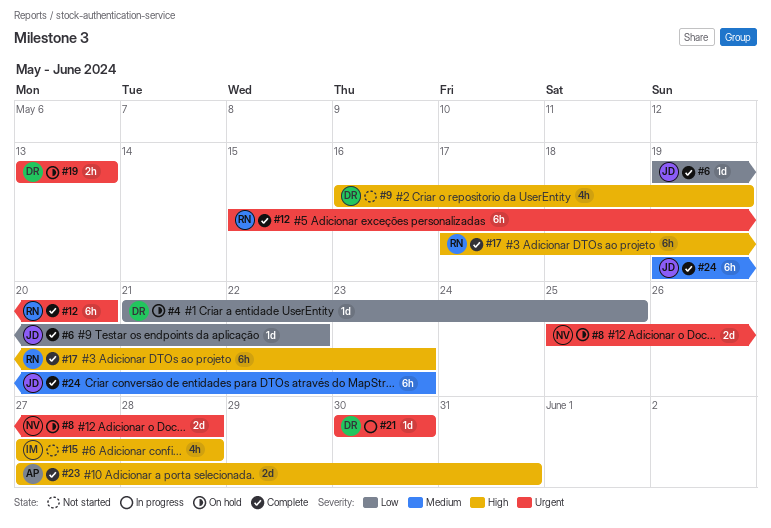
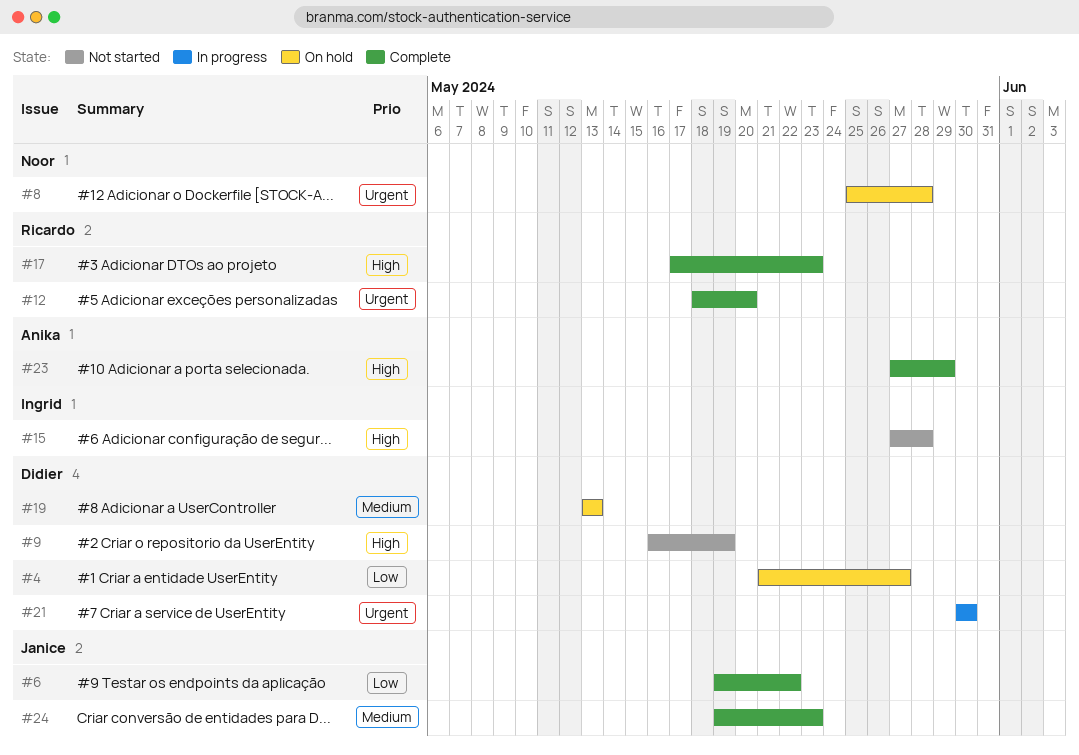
#4, due: May 25 -> May 27
#12, start: May 15 -> May 18
#19, priority: Urgent -> Medium
#23, due: May 31 -> May 29

